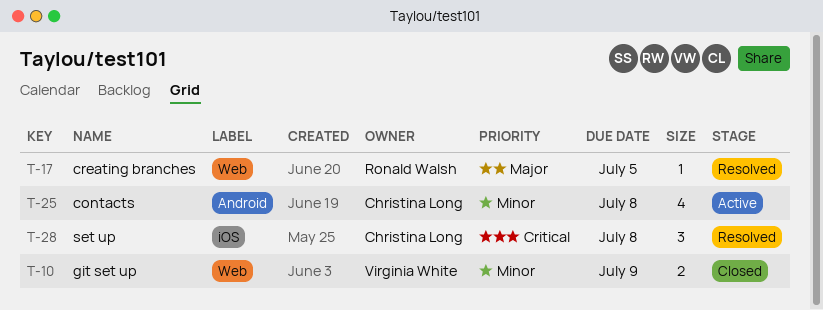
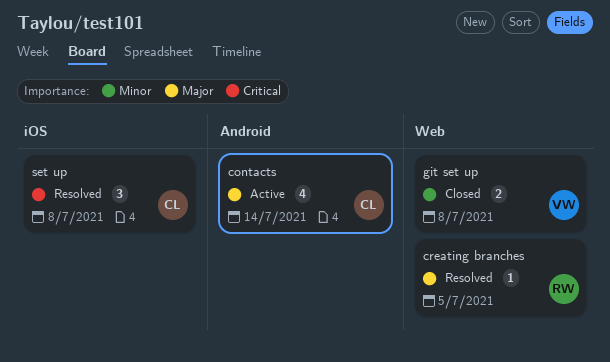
contacts, priority: Minor -> Major
contacts, due: Jul 8 -> Jul 14
git set up, due: Jul 9 -> Jul 8

